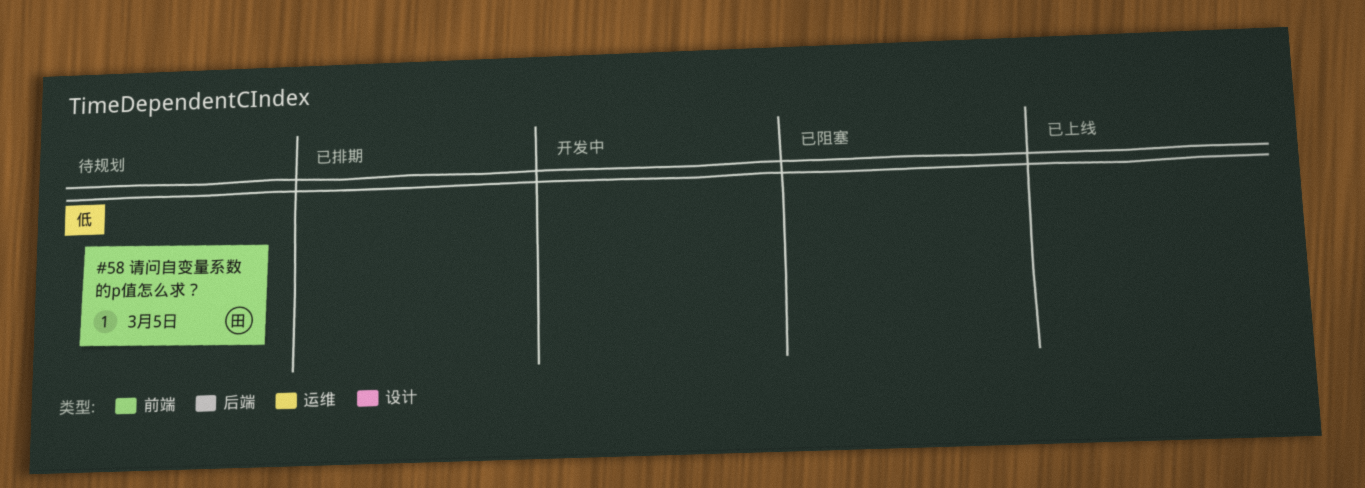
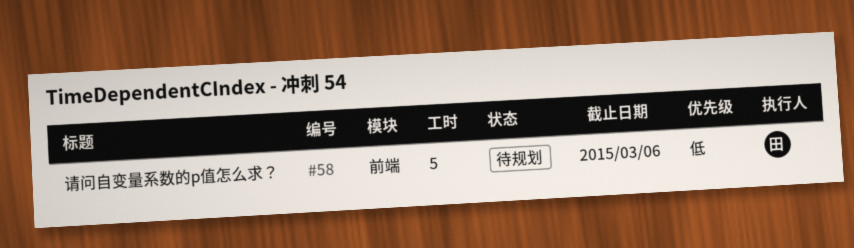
#58, estimate: 1 -> 5
#58, due: Mar 5 -> Mar 6

